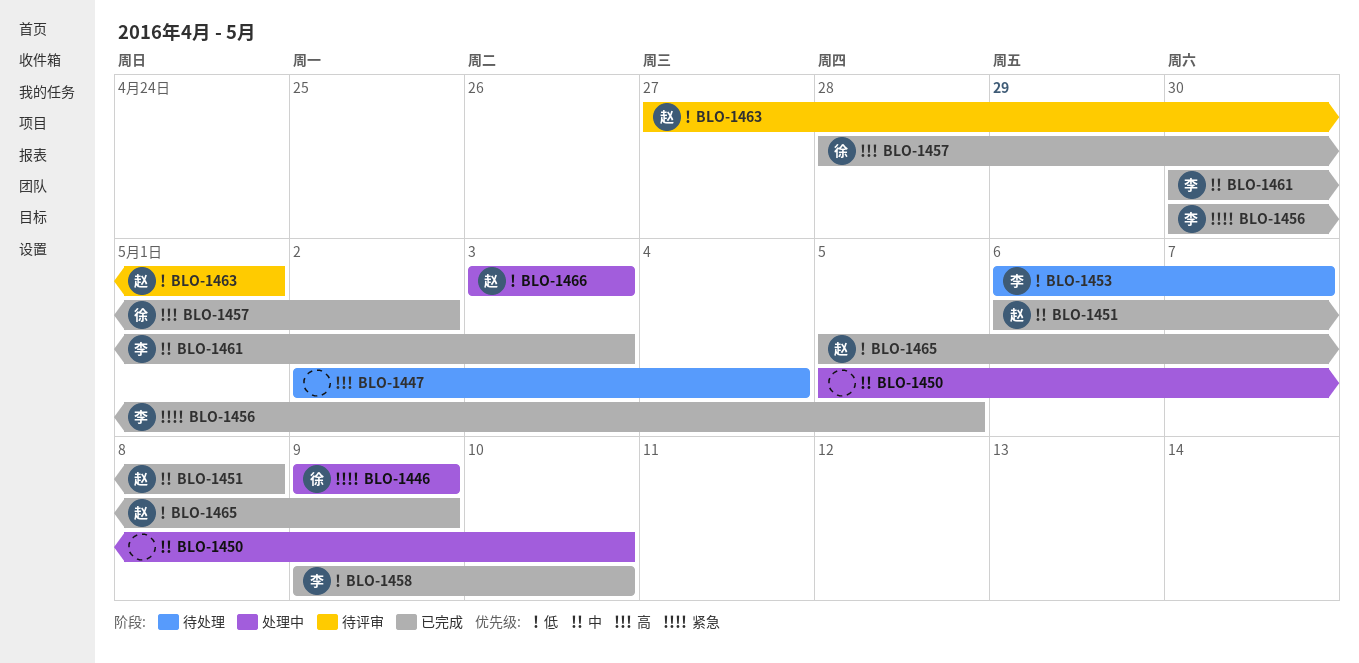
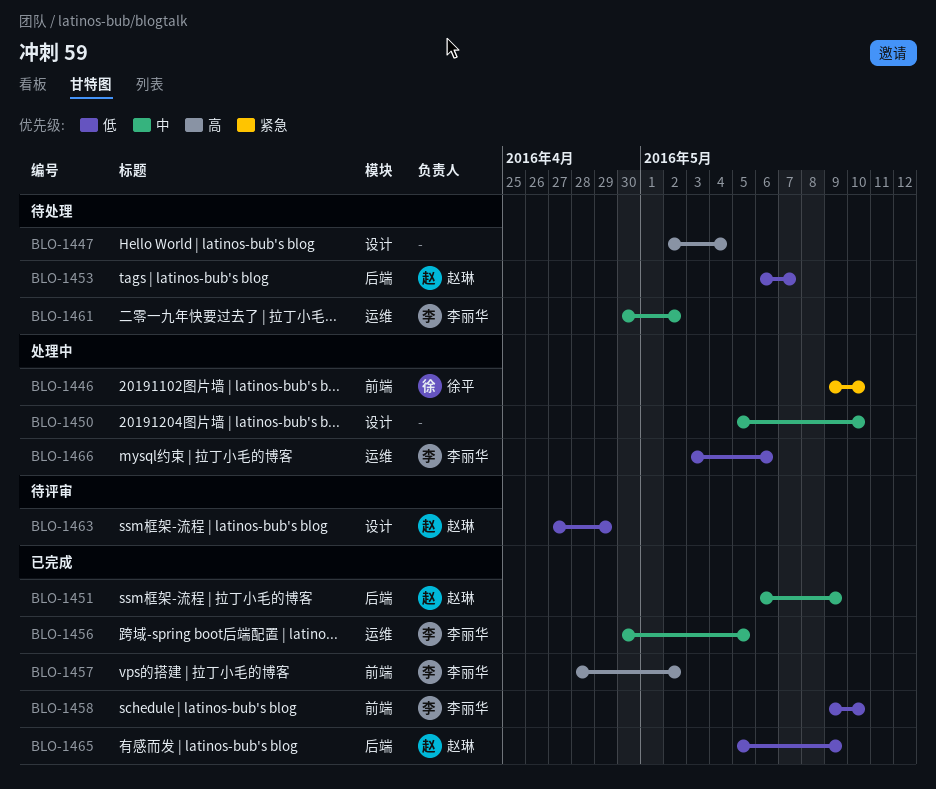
BLO-1446, due: May 9 -> May 10
BLO-1451, due: May 8 -> May 9
BLO-1453, owner: 李丽华 -> 赵琳
BLO-1456, priority: 紧急 -> 中
BLO-1457, owner: 徐平 -> 李丽华
BLO-1461, status: 已完成 -> 待处理
BLO-1461, due: May 3 -> May 2
BLO-1463, due: May 1 -> Apr 29
BLO-1466, owner: 赵琳 -> 李丽华
BLO-1466, due: May 3 -> May 6

